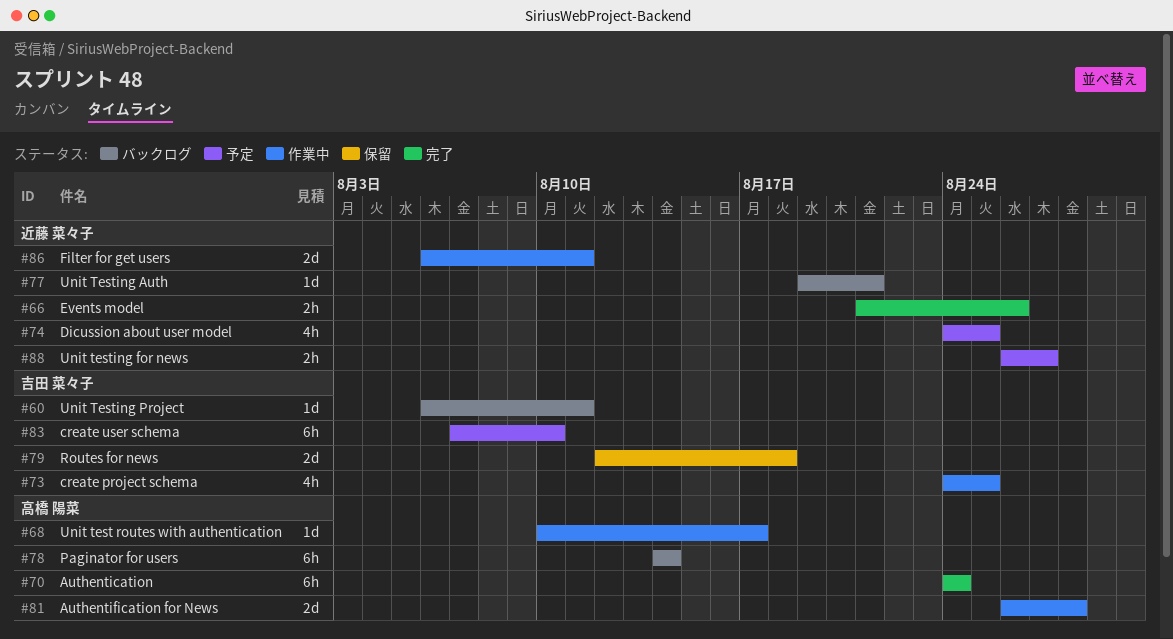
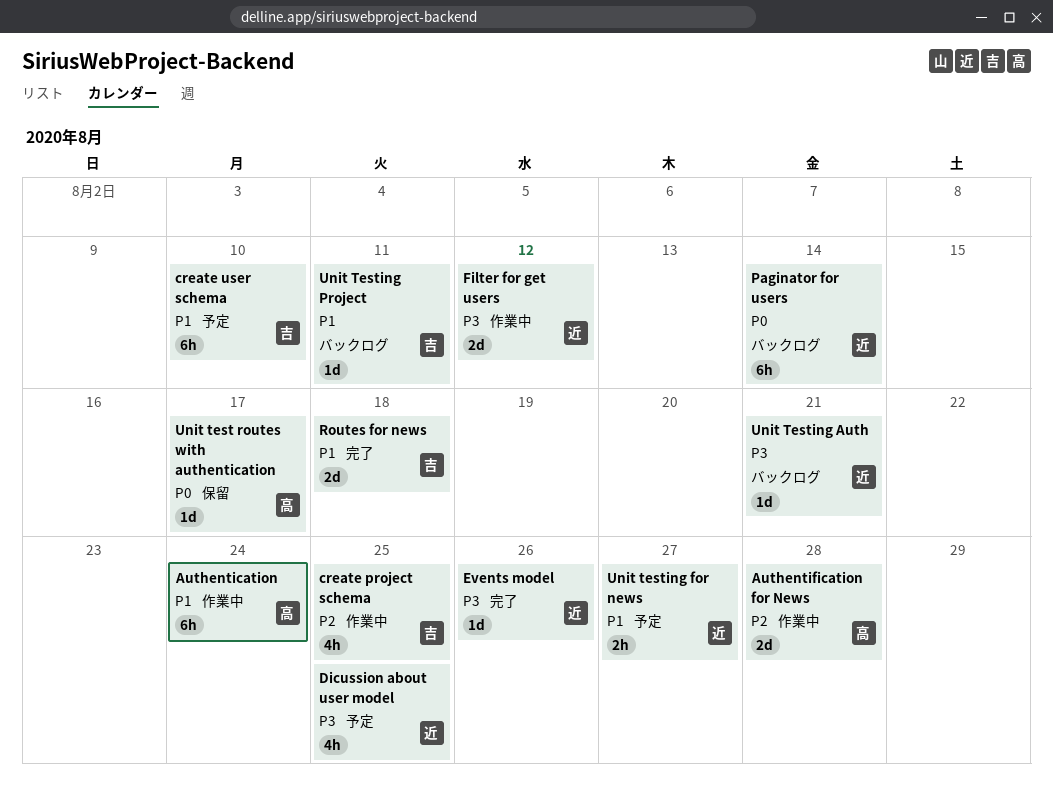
Authentication, status: 完了 -> 作業中
Events model, estimate: 2h -> 1d
Filter for get users, due: Aug 11 -> Aug 12
Paginator for users, owner: 高橋 陽菜 -> 近藤 菜々子
Routes for news, status: 保留 -> 完了
Unit test routes with authentication, status: 作業中 -> 保留

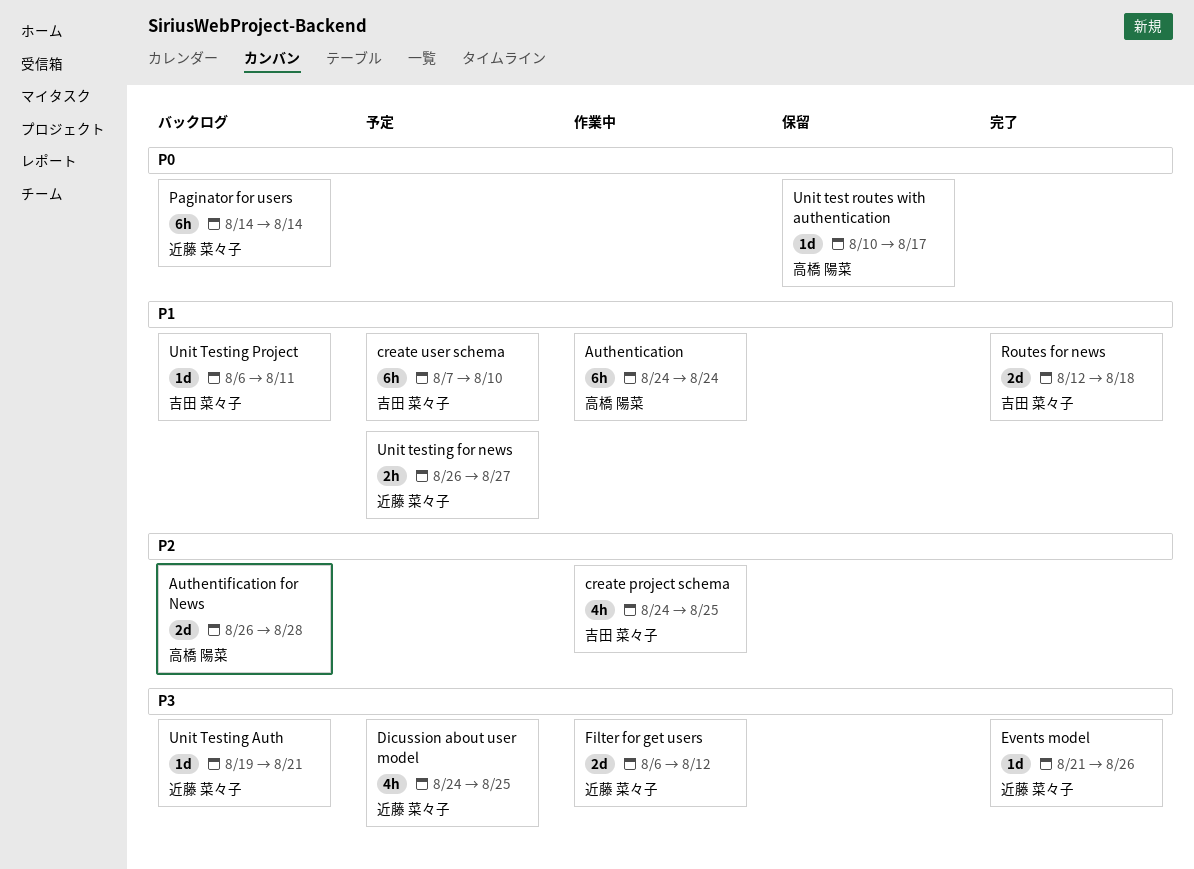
Authentification for News, status: 作業中 -> バックログ

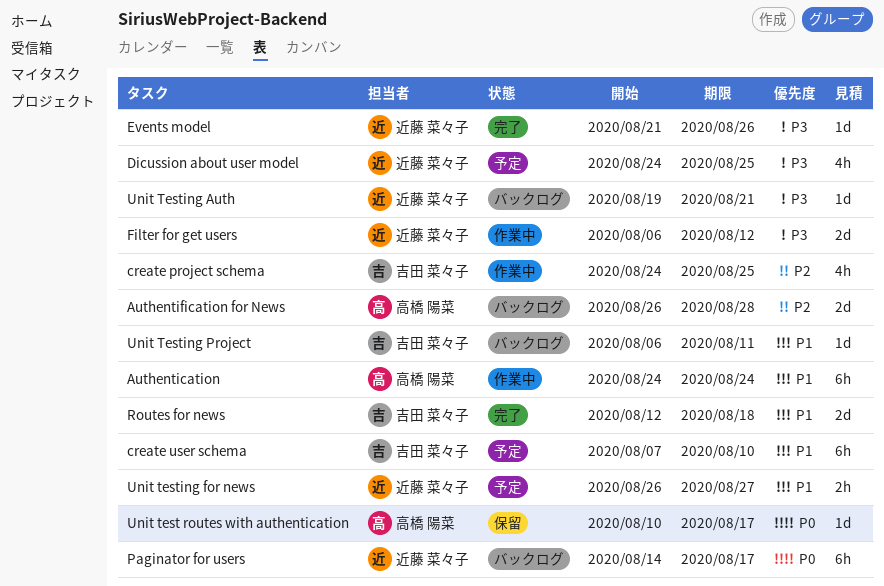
Paginator for users, due: Aug 14 -> Aug 17

